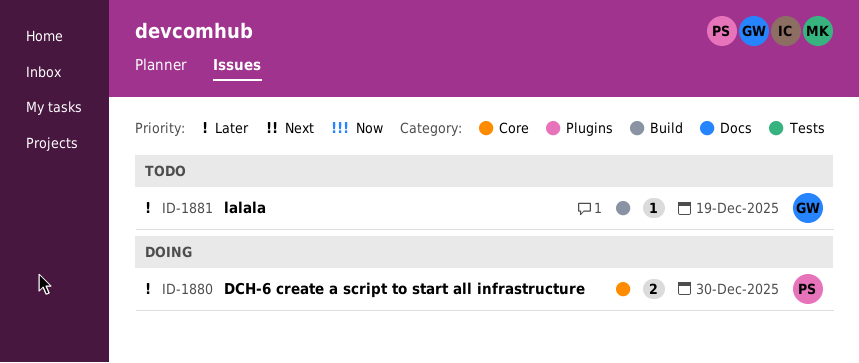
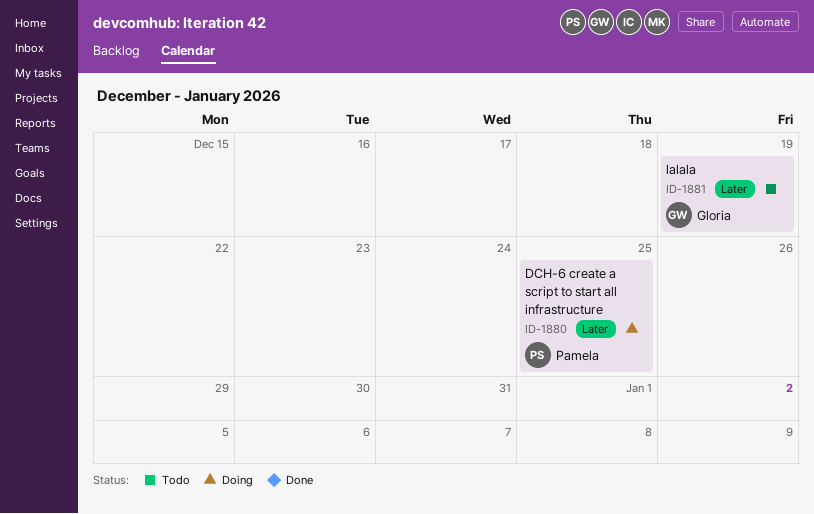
ID-1880, due: Dec 30 -> Dec 25

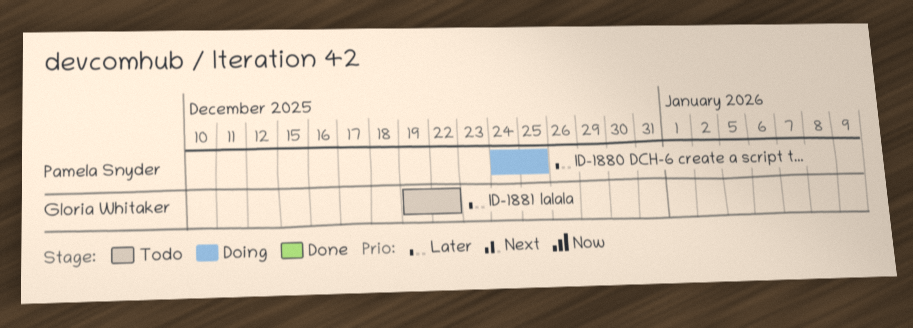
ID-1881, due: Dec 19 -> Dec 22

